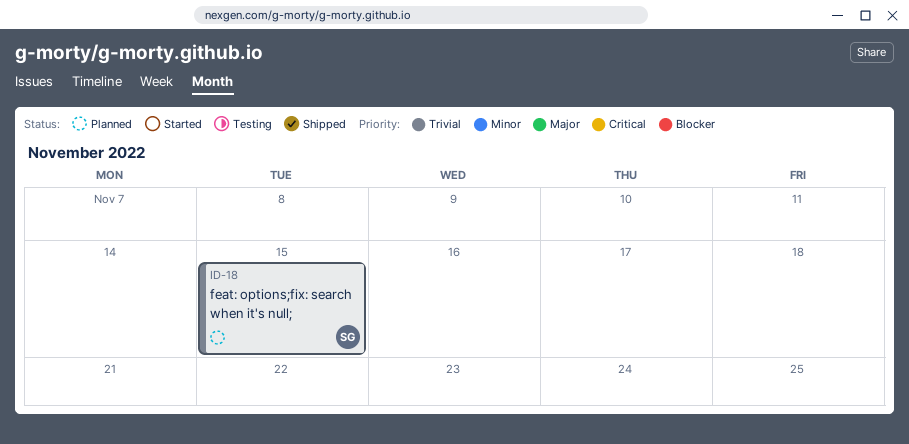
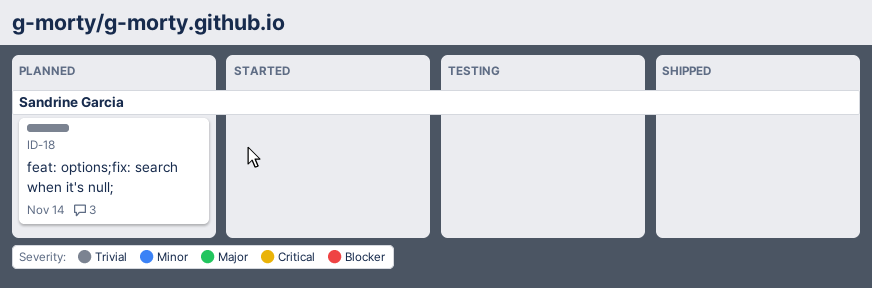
ID-18, due: Nov 15 -> Nov 14

